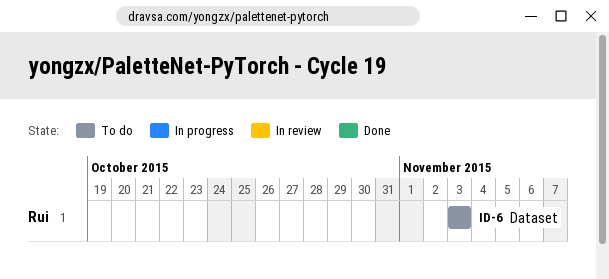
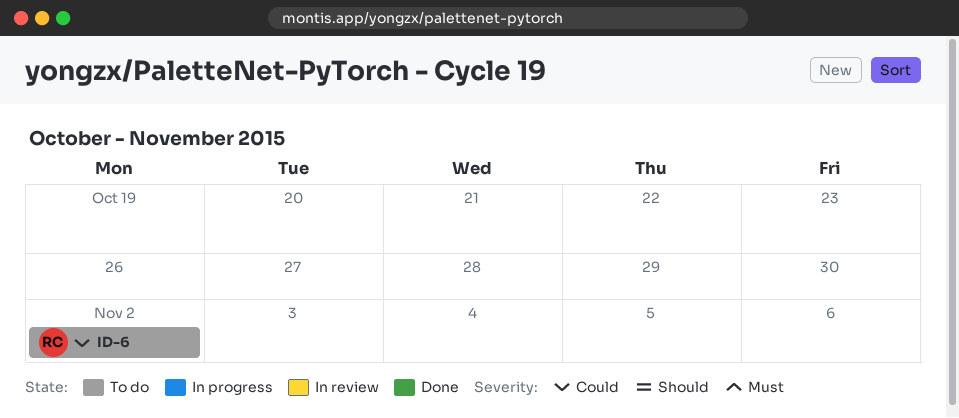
ID-6, start: Nov 3 -> Nov 2
ID-6, due: Nov 3 -> Nov 2

